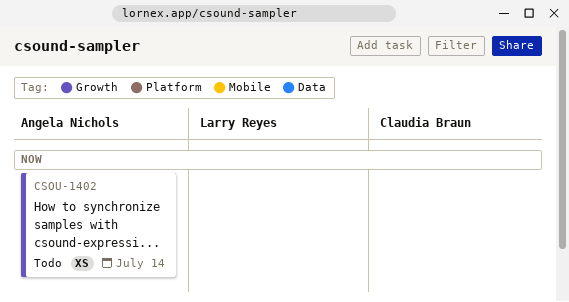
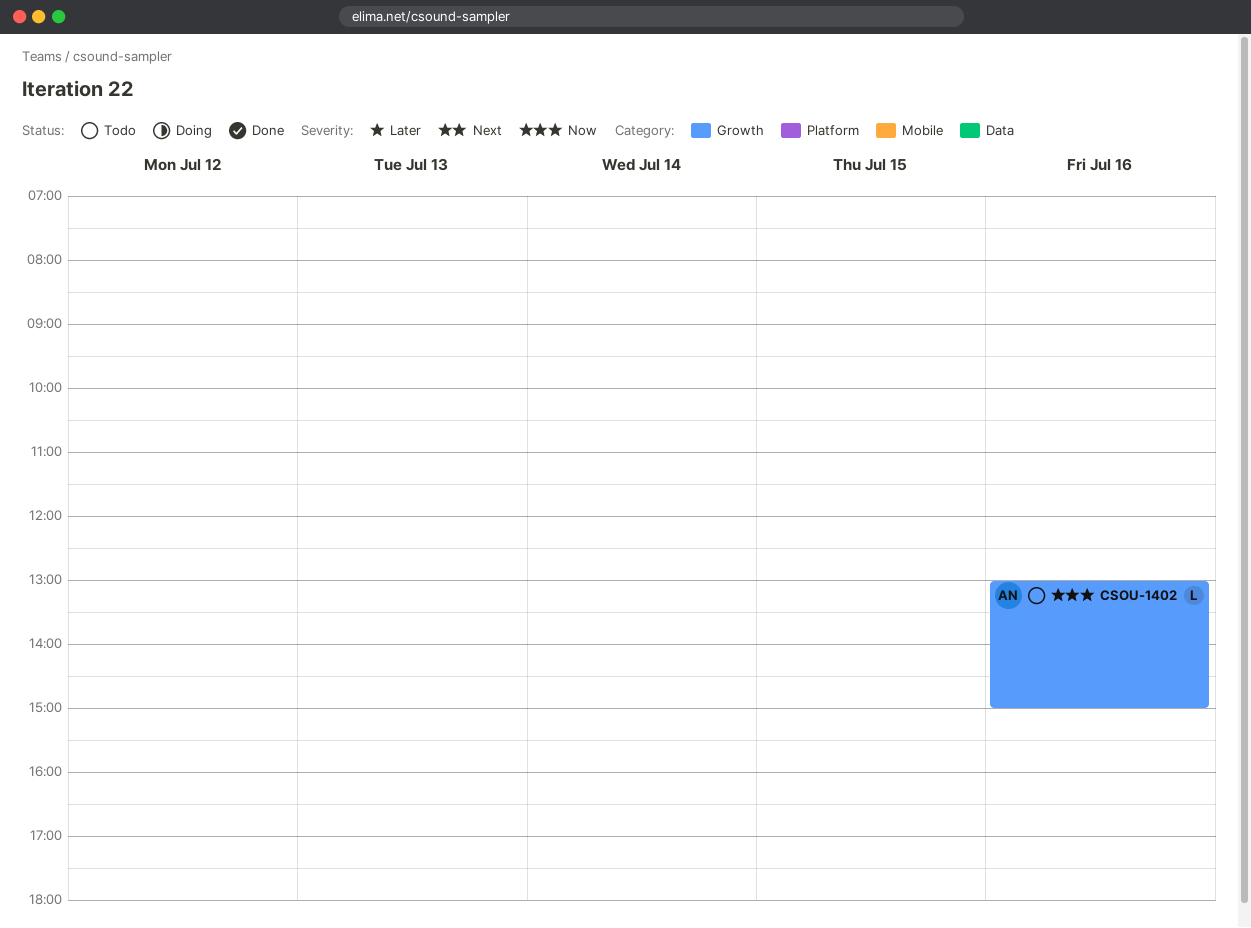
CSOU-1402, estimate: XS -> L
CSOU-1402, day: Jul 14 -> Jul 16

